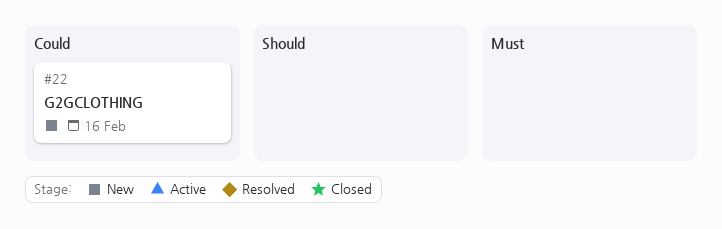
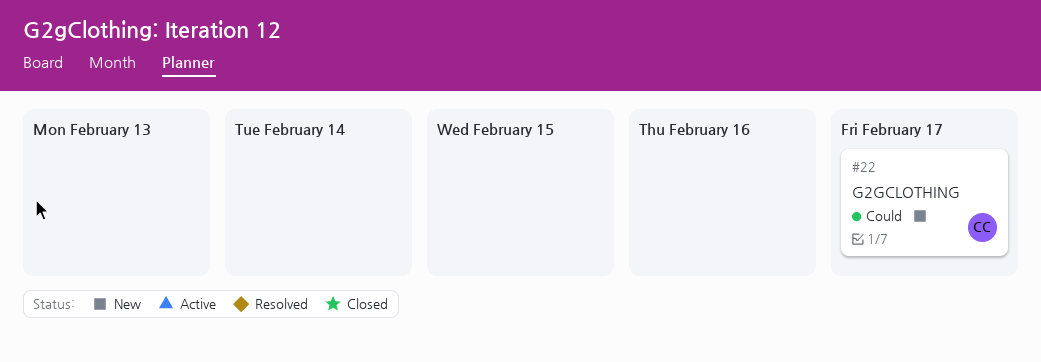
#22, due: Feb 16 -> Feb 17

